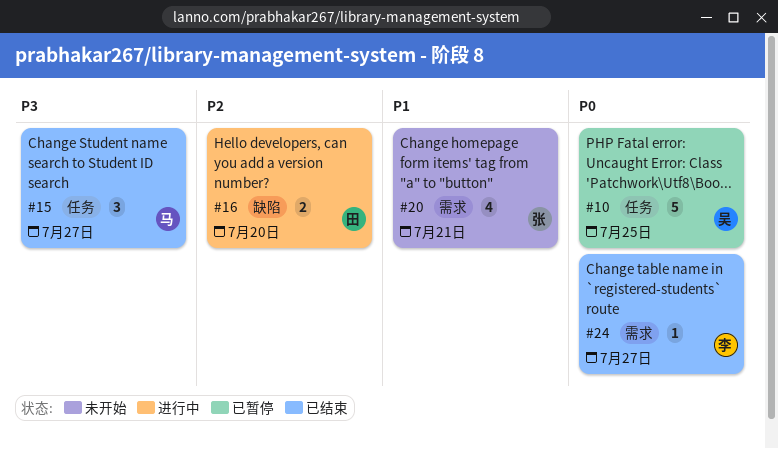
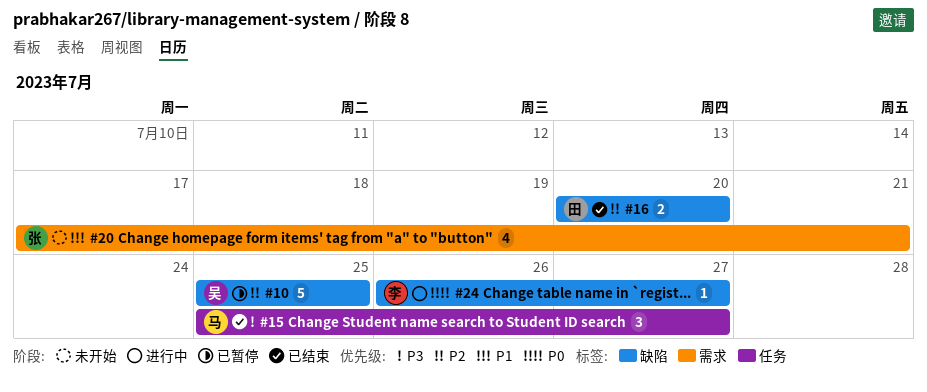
#10, priority: P0 -> P2
#10, label: 任务 -> 缺陷
#16, status: 进行中 -> 已结束
#24, status: 已结束 -> 进行中
#24, label: 需求 -> 缺陷

